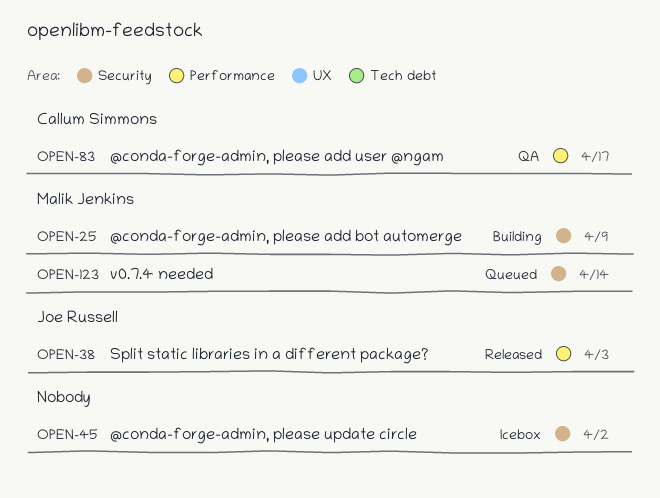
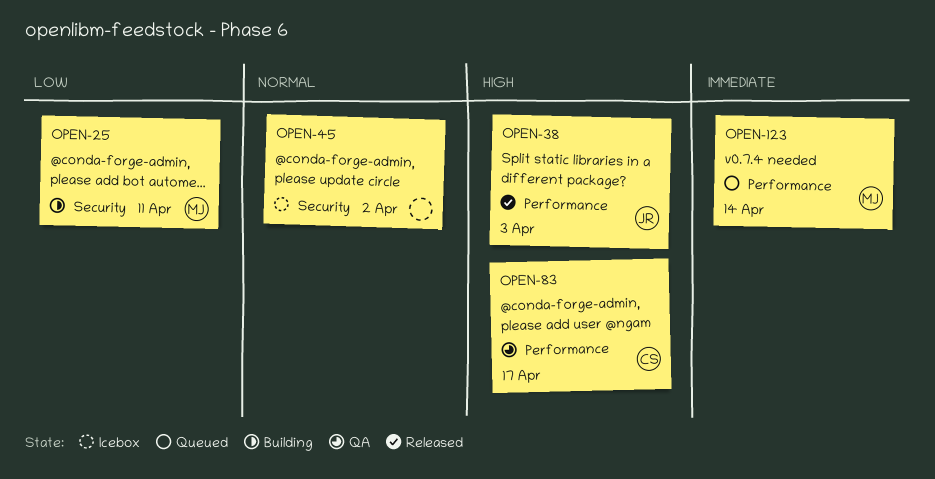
OPEN-25, due: Apr 9 -> Apr 11
OPEN-123, label: Security -> Performance

